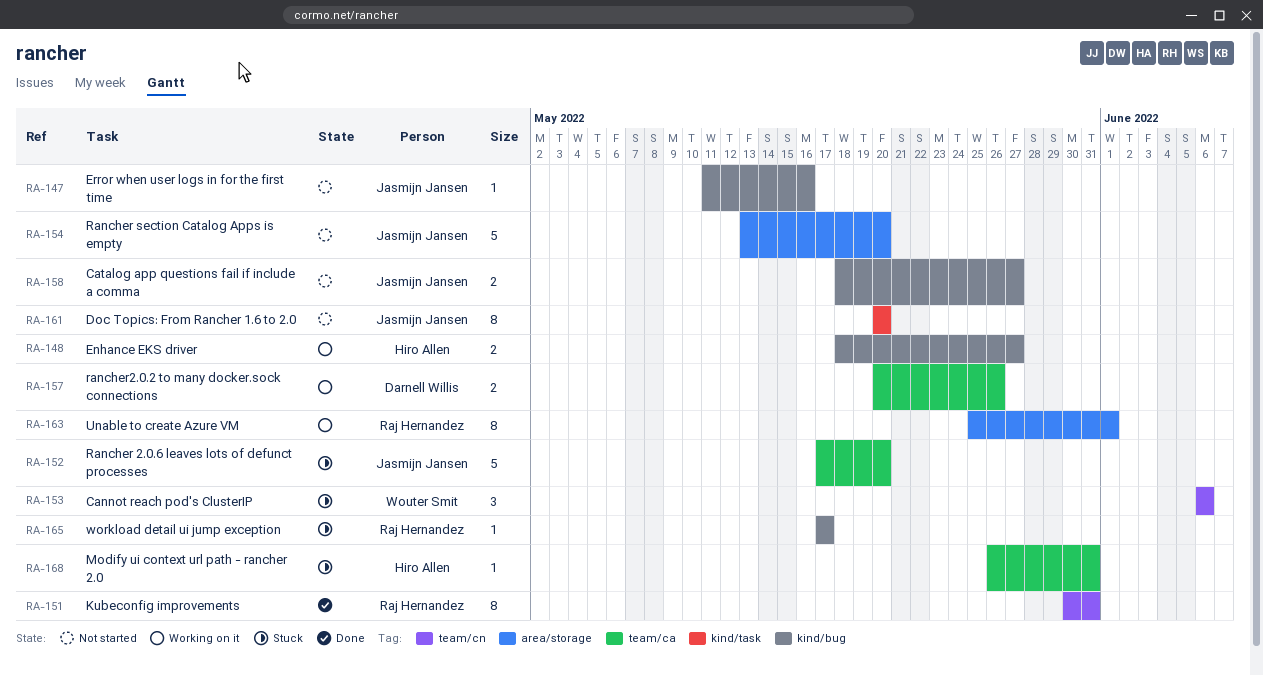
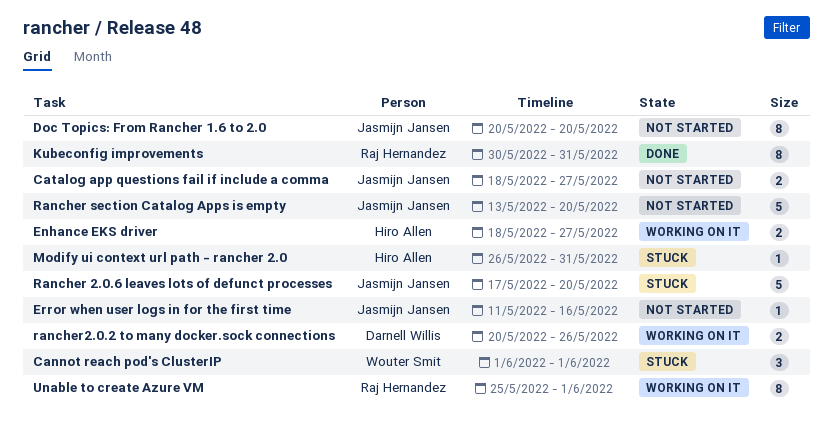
Cannot reach pod's ClusterIP, start: Jun 6 -> Jun 1
Cannot reach pod's ClusterIP, due: Jun 6 -> Jun 1
workload detail ui jump exception: present -> none

